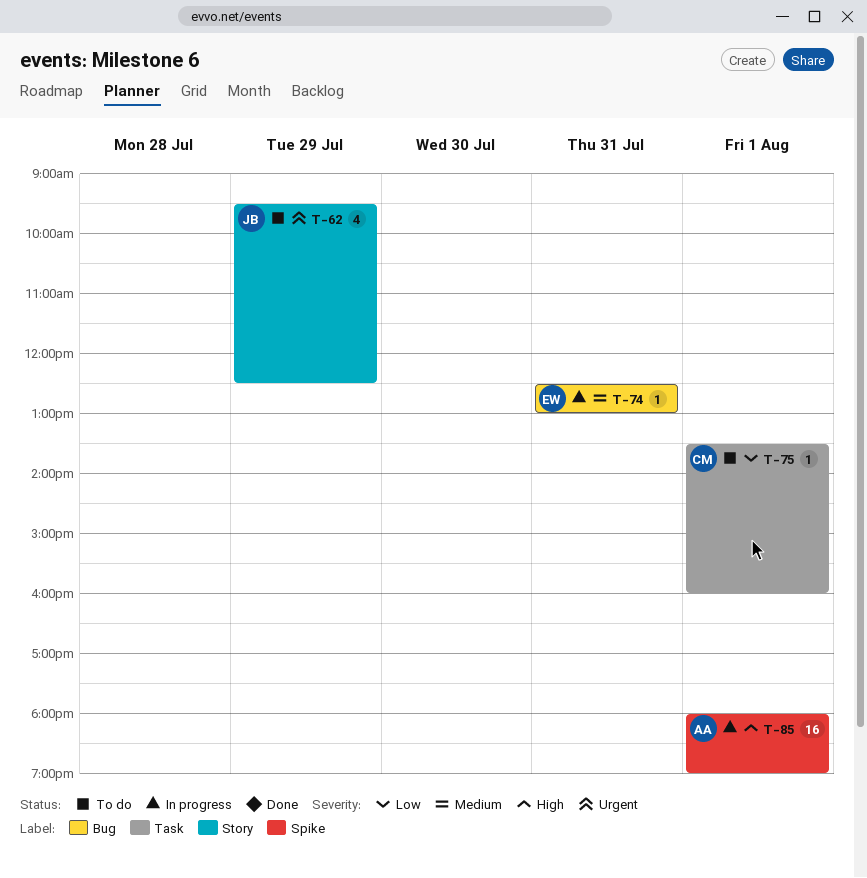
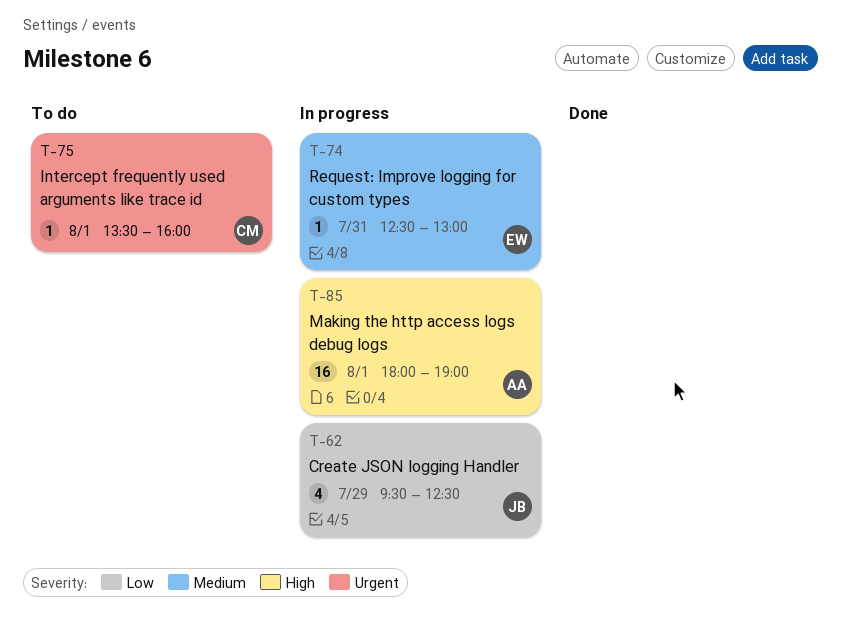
T-62, status: To do -> In progress
T-62, priority: Urgent -> Low
T-75, priority: Low -> Urgent

